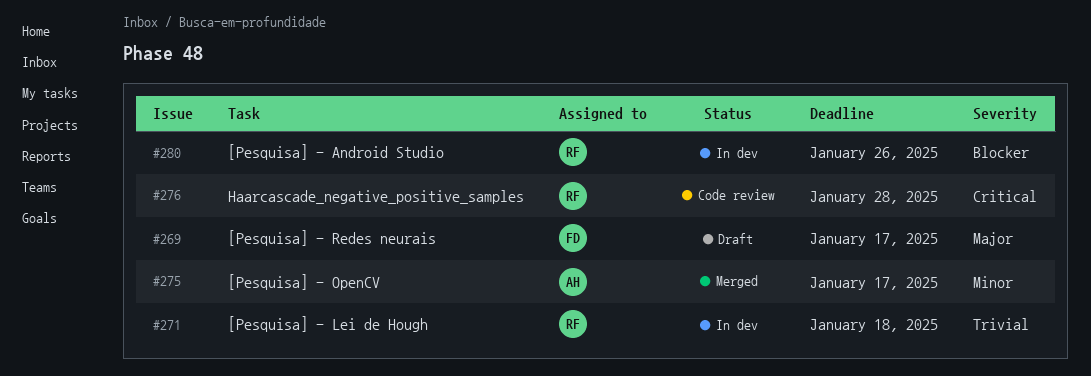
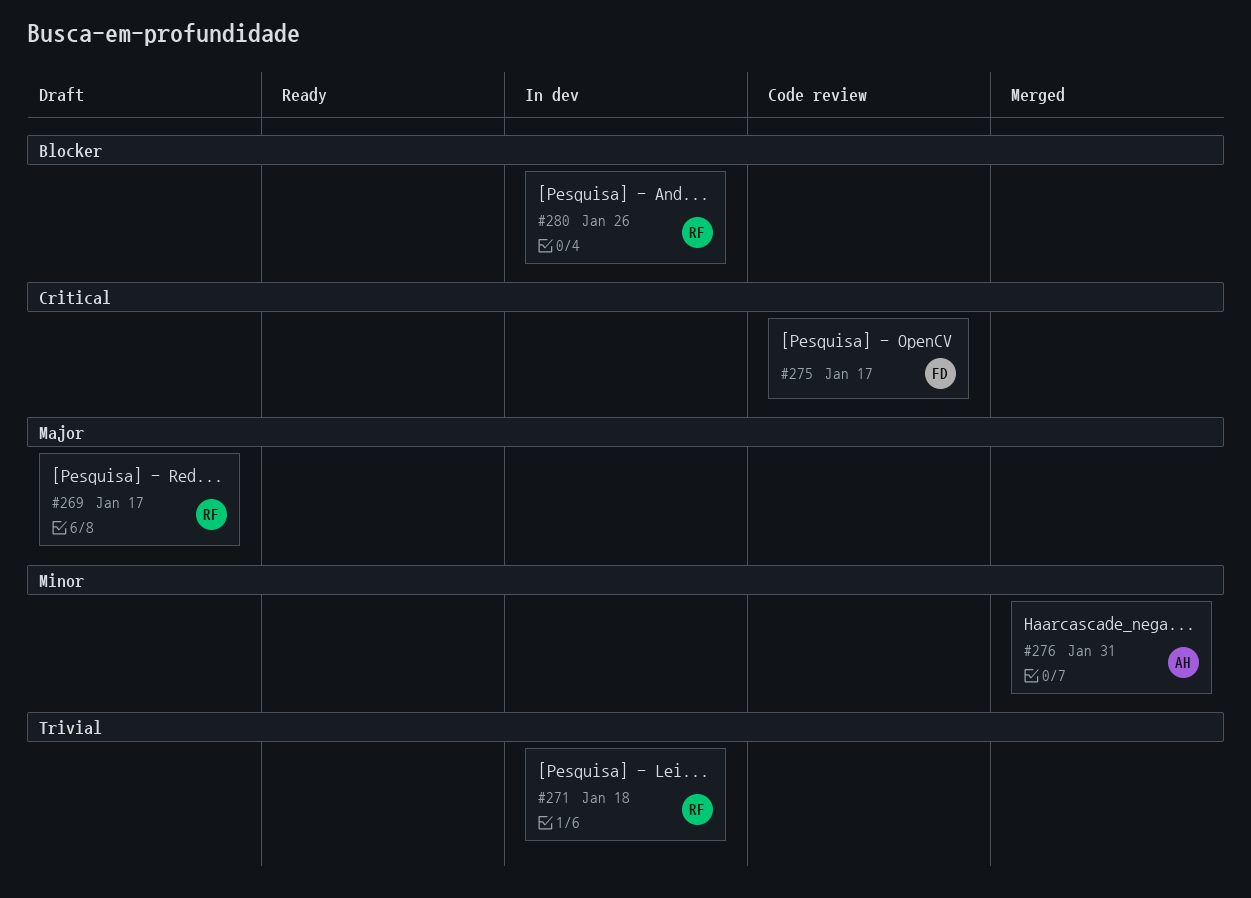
#269, owner: FD -> RF
#275, status: Merged -> Code review
#275, owner: AH -> FD
#275, priority: Minor -> Critical
#276, status: Code review -> Merged
#276, owner: RF -> AH
#276, priority: Critical -> Minor
#276, due: Jan 28 -> Jan 31

